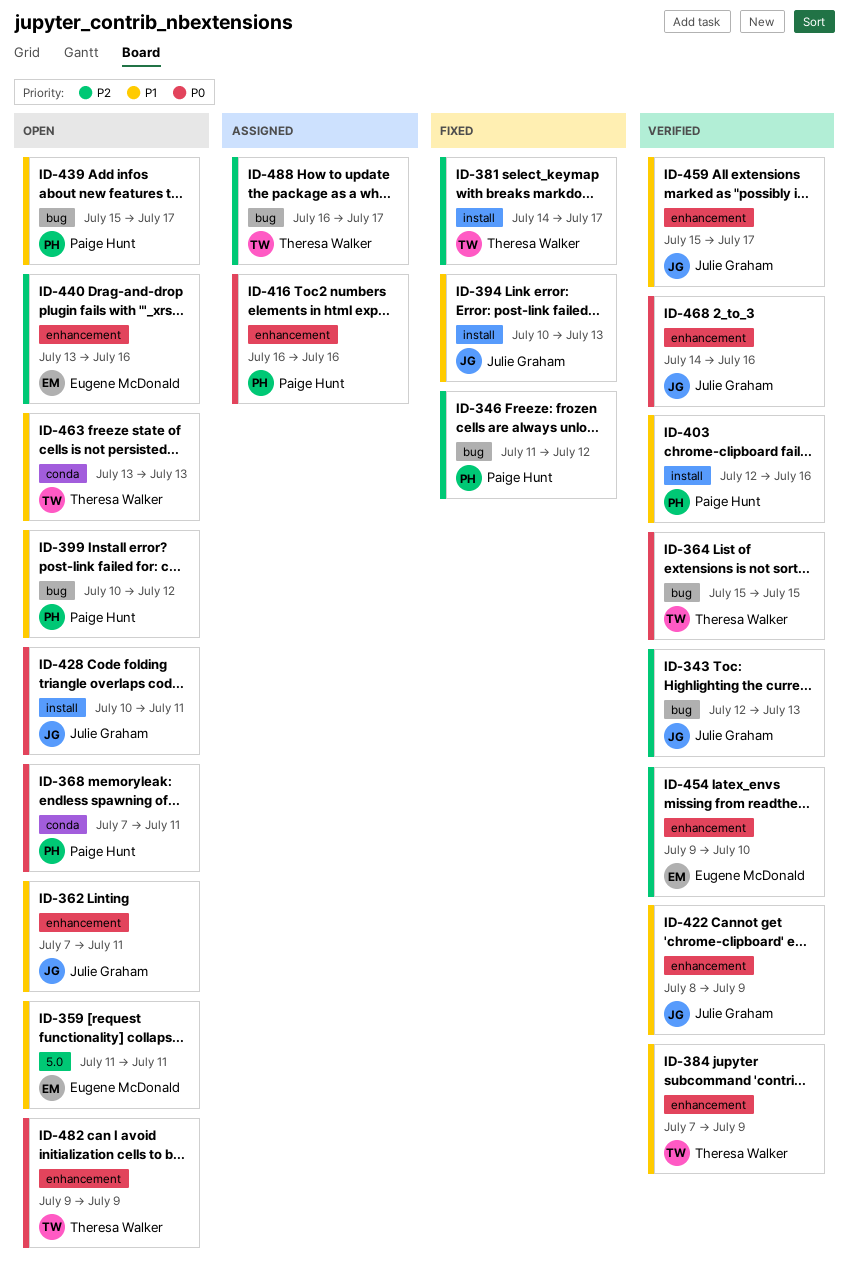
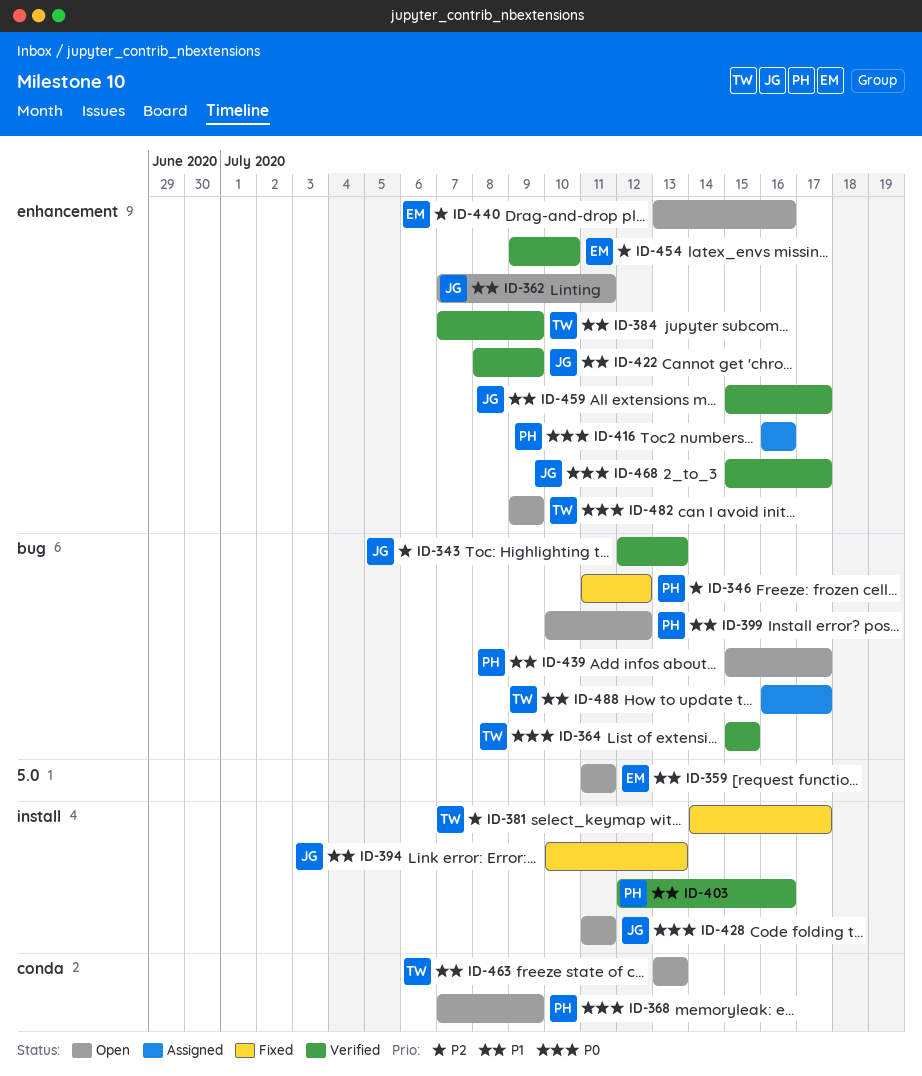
ID-368, due: Jul 11 -> Jul 9
ID-428, start: Jul 10 -> Jul 11
ID-468, start: Jul 14 -> Jul 15
ID-468, due: Jul 16 -> Jul 17
ID-488, priority: P2 -> P1

